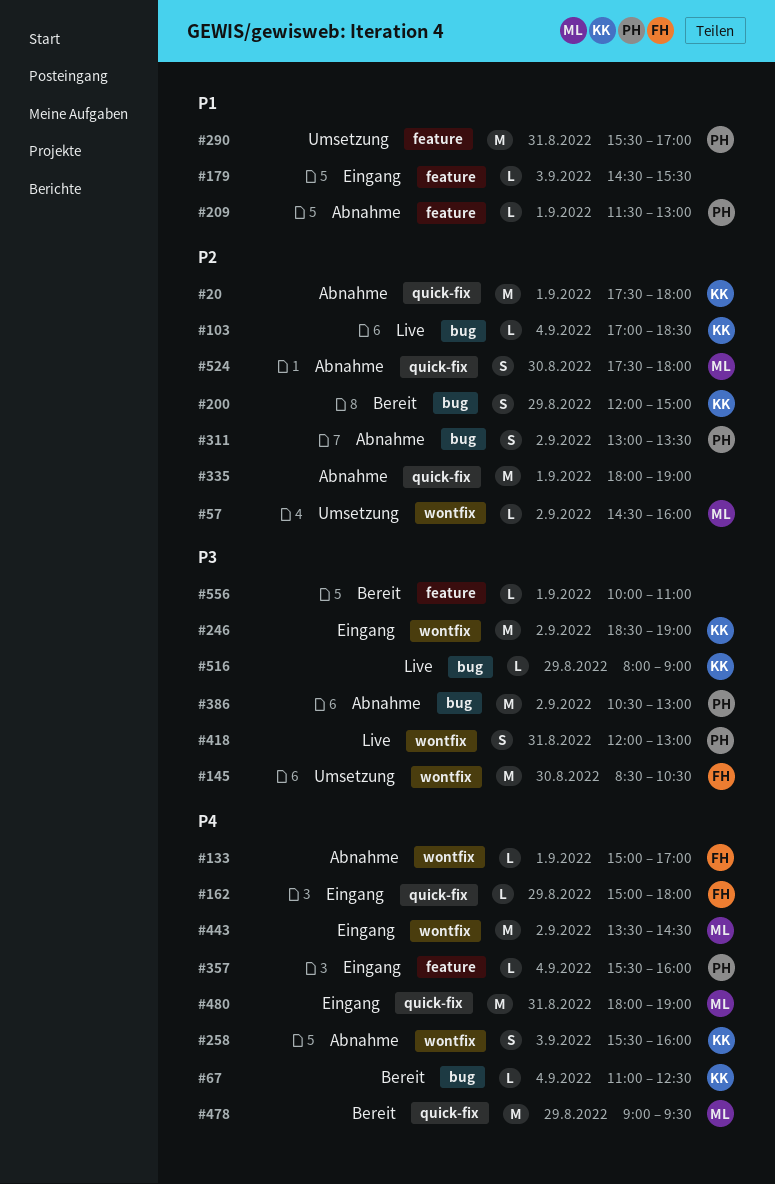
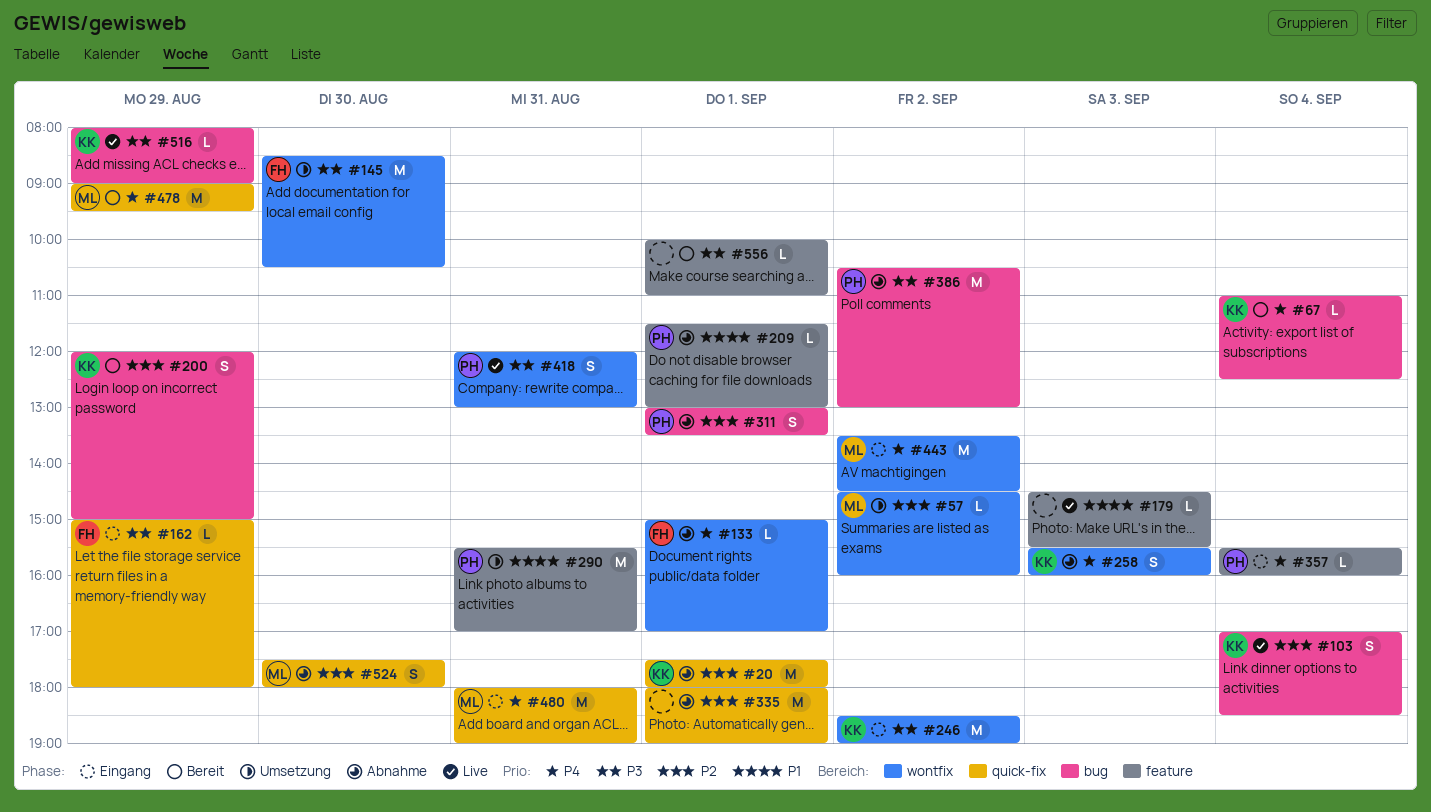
#103, estimate: L -> S
#162, priority: P4 -> P3
#179, status: Eingang -> Live
#311, day: Sep 2 -> Sep 1

